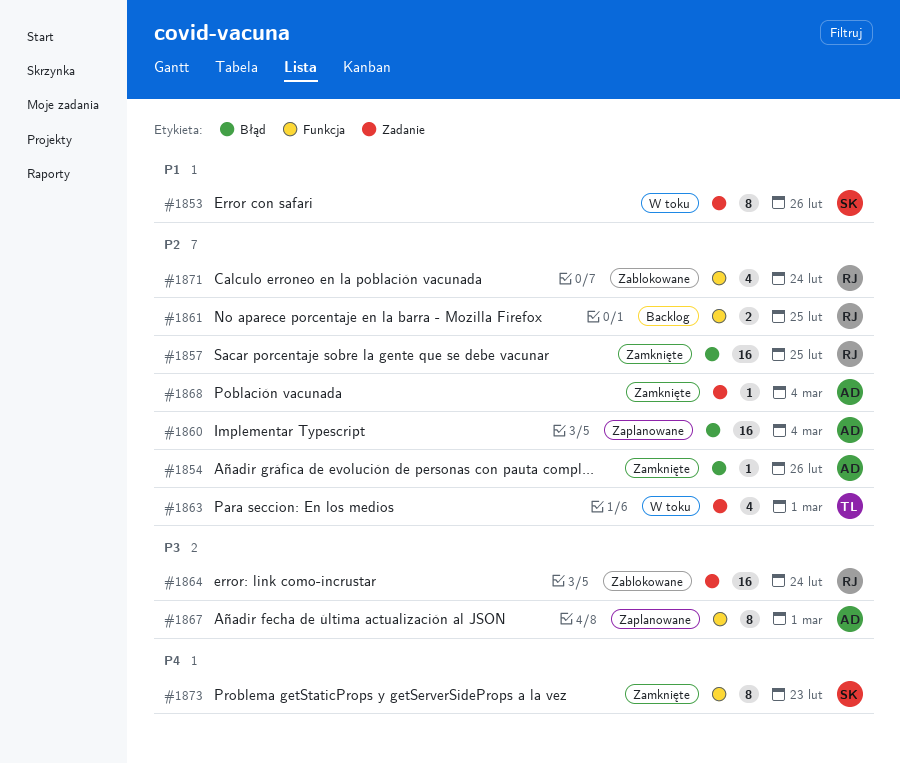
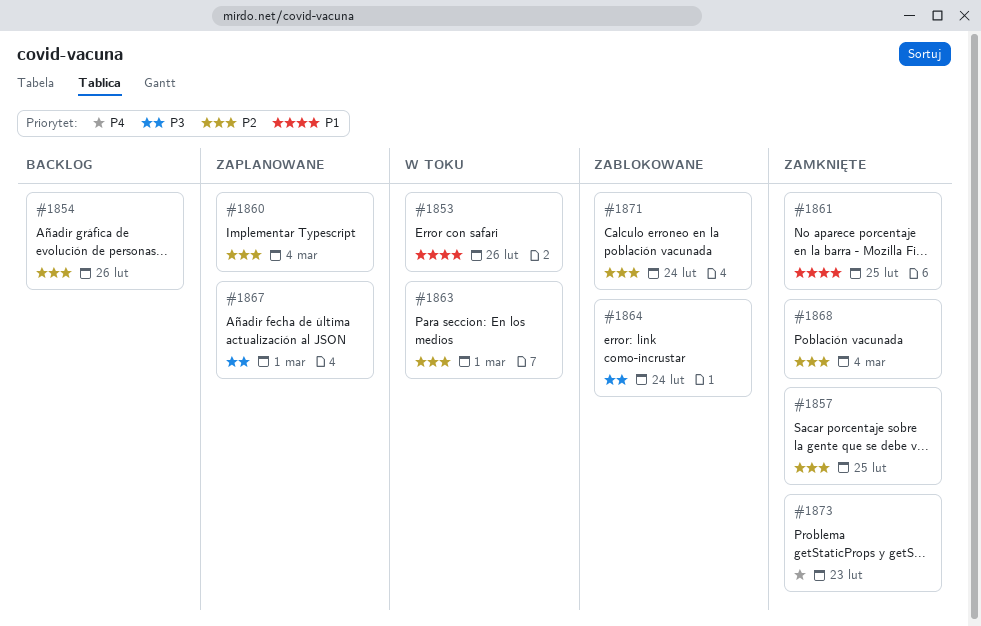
#1854, status: Zamknięte -> Backlog
#1861, status: Backlog -> Zamknięte
#1861, priority: P2 -> P1

